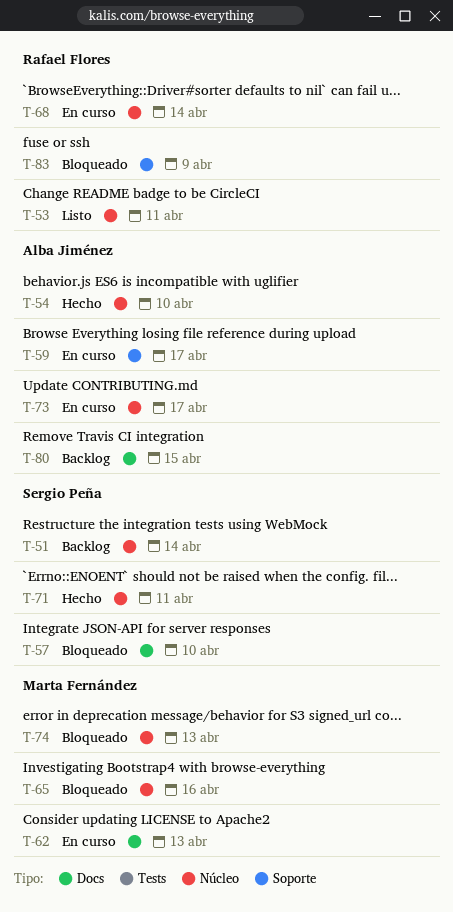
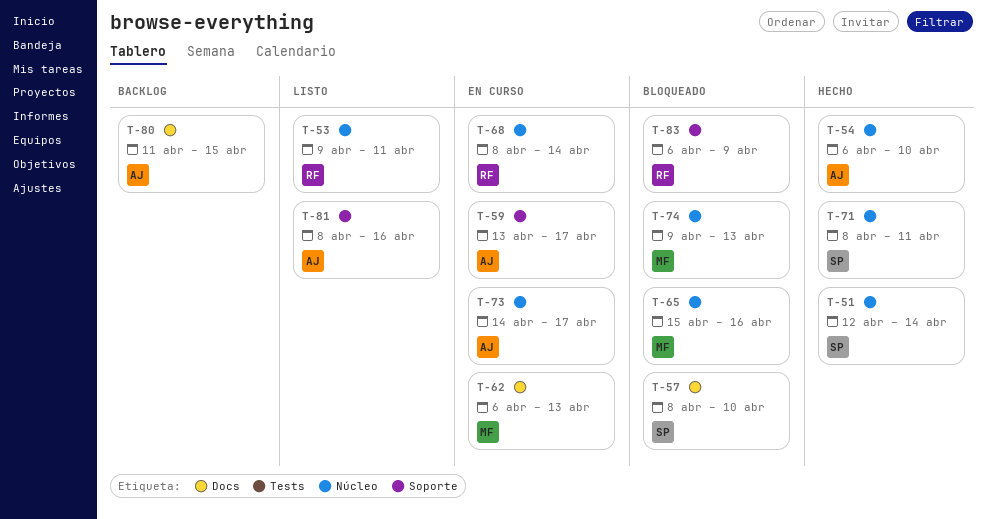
T-51, status: Backlog -> Hecho
T-81: none -> present

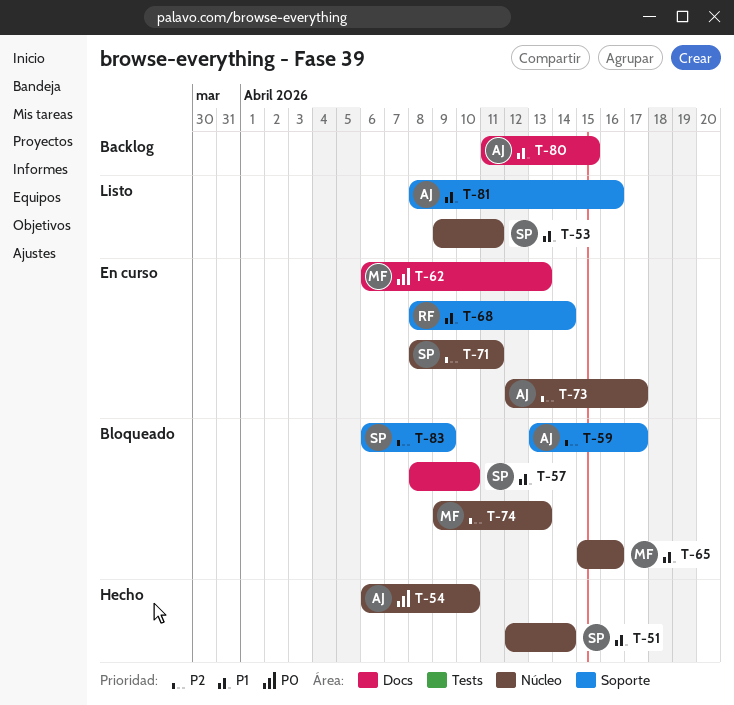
T-53, owner: RF -> SP
T-59, status: En curso -> Bloqueado
T-68, label: Núcleo -> Soporte
T-71, status: Hecho -> En curso
T-73, start: Apr 14 -> Apr 12
T-83, owner: RF -> SP

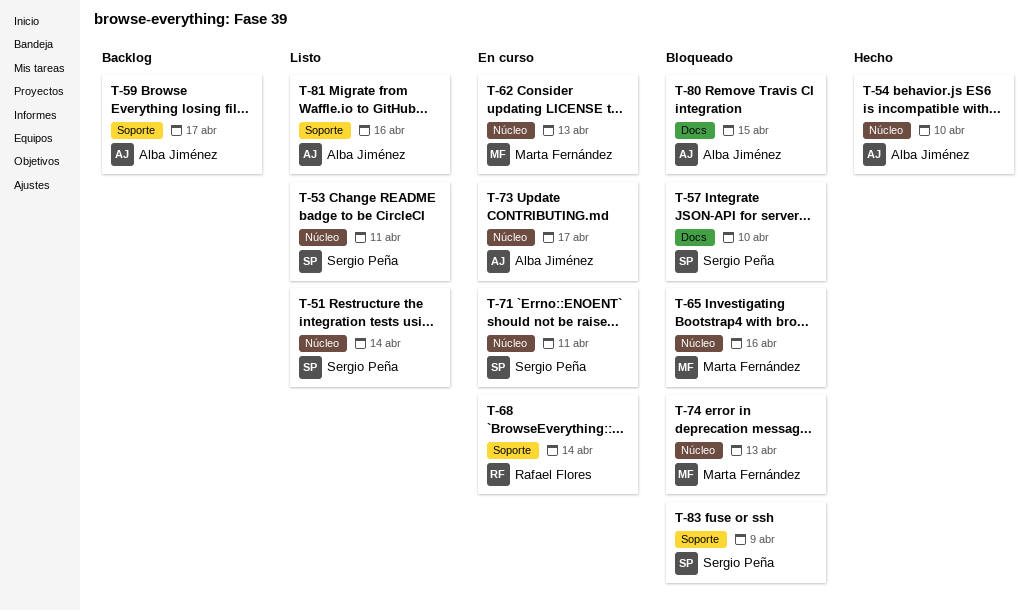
T-51, status: Hecho -> Listo
T-59, status: Bloqueado -> Backlog
T-62, label: Docs -> Núcleo
T-80, status: Backlog -> Bloqueado

